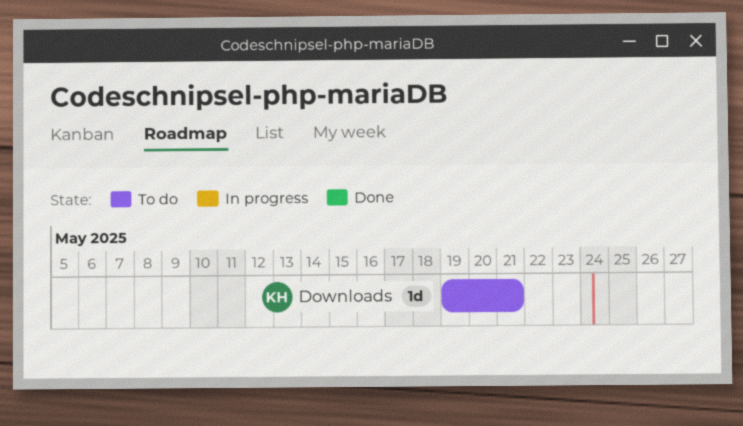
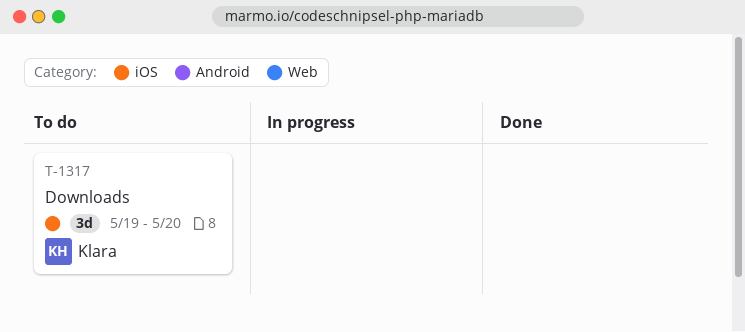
Downloads, estimate: 1d -> 3d
Downloads, due: May 21 -> May 20

